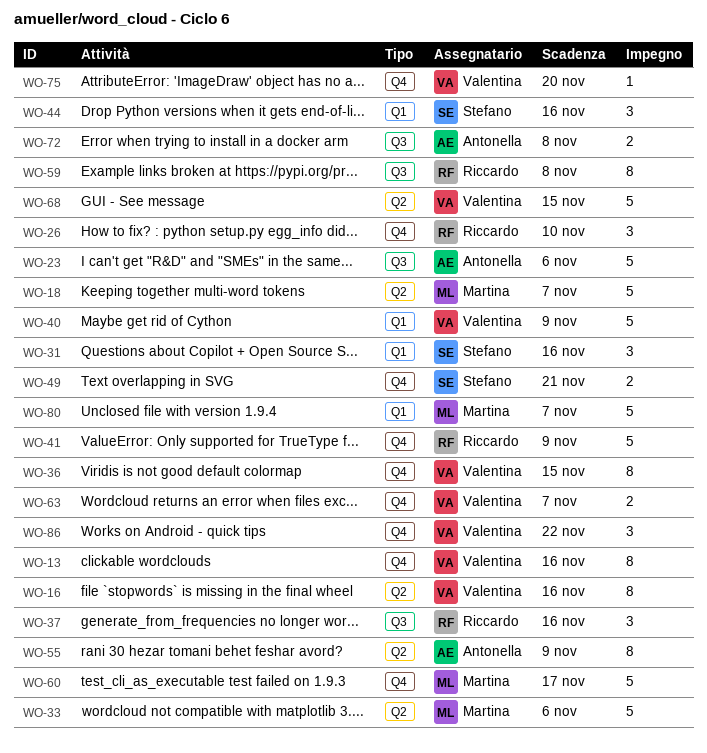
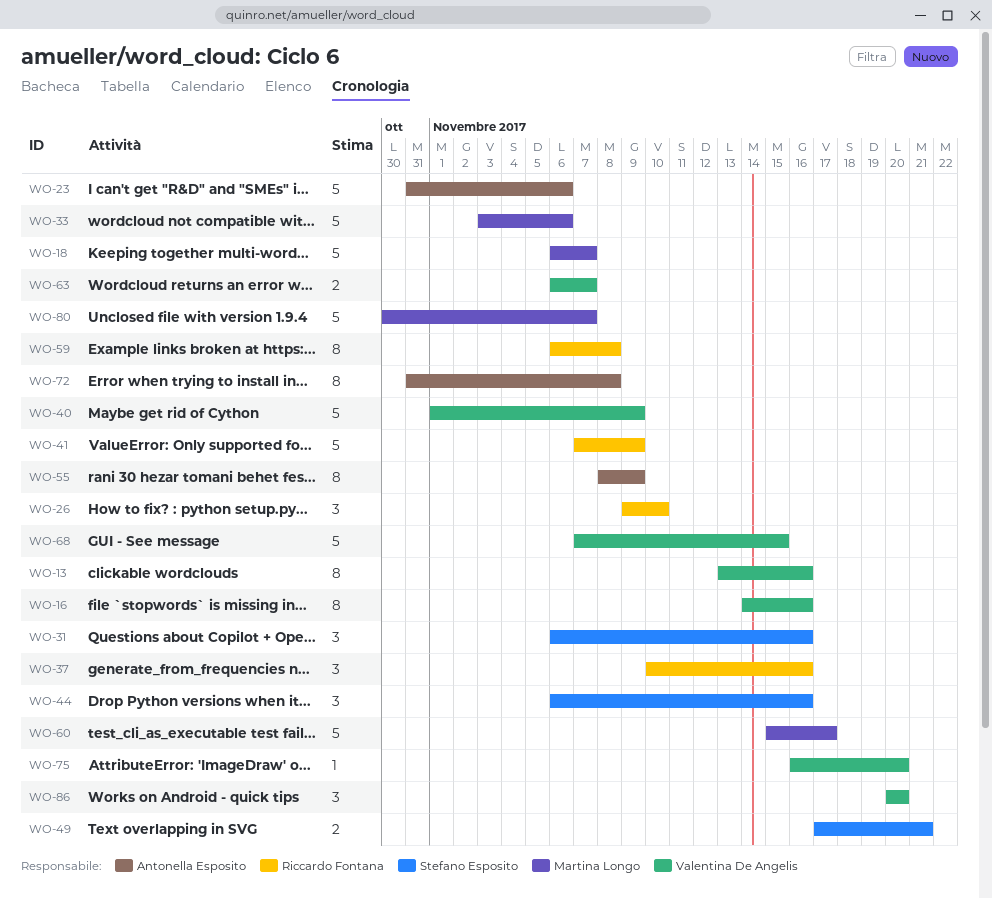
WO-36: present -> none
WO-72, estimate: 2 -> 8
WO-86, due: Nov 22 -> Nov 20

